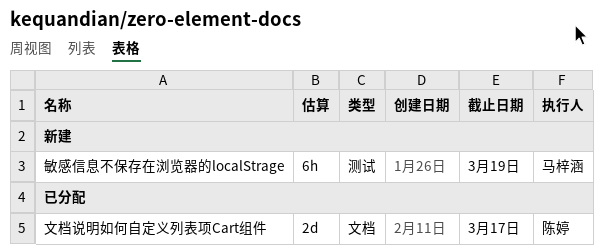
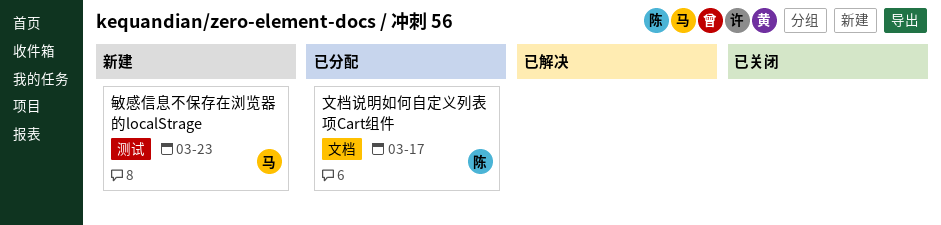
敏感信息不保存在浏览器的localStrage, due: Mar 19 -> Mar 23

